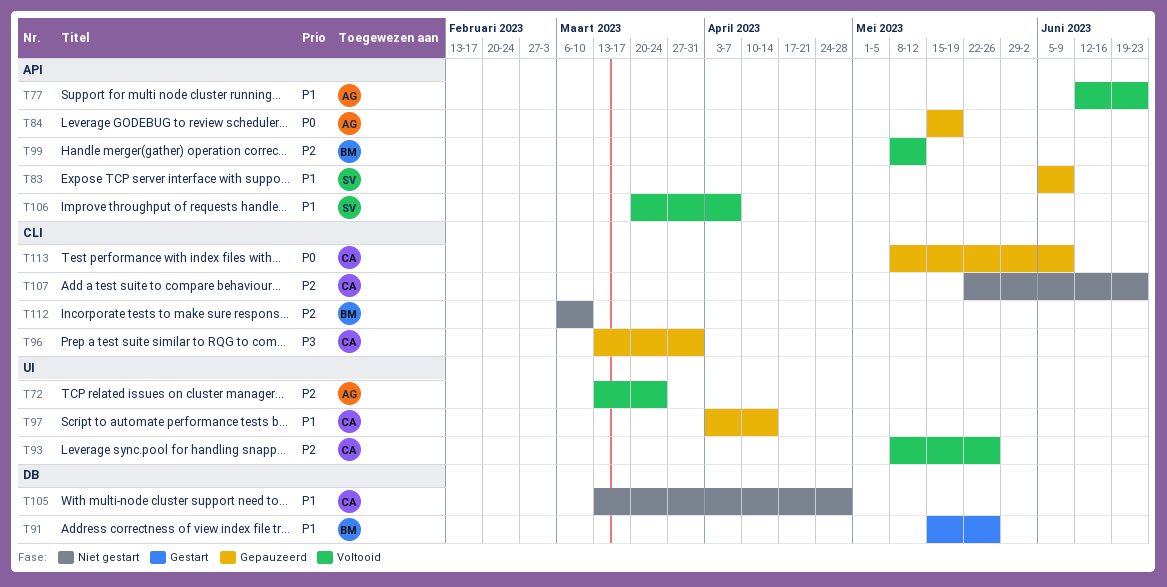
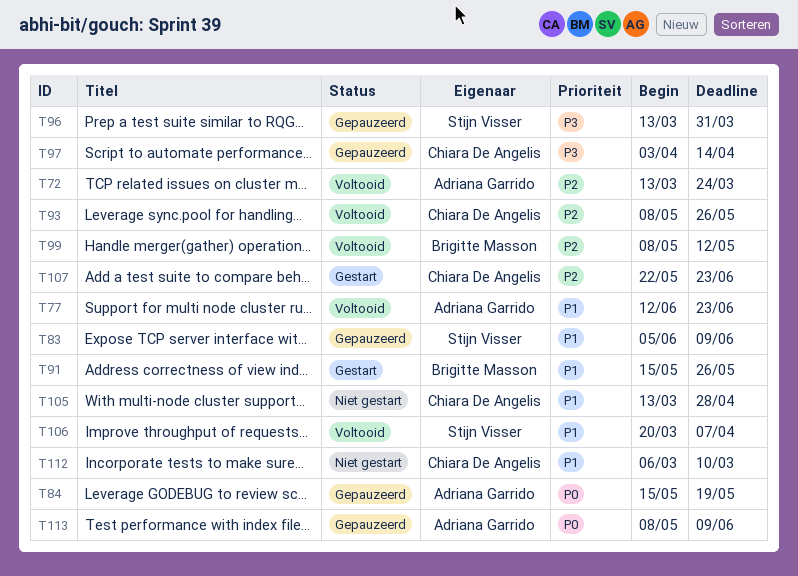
T96, owner: Chiara De Angelis -> Stijn Visser
T97, priority: P1 -> P3
T107, status: Niet gestart -> Gestart
T112, owner: Brigitte Masson -> Chiara De Angelis
T112, priority: P2 -> P1
T113, owner: Chiara De Angelis -> Adriana Garrido

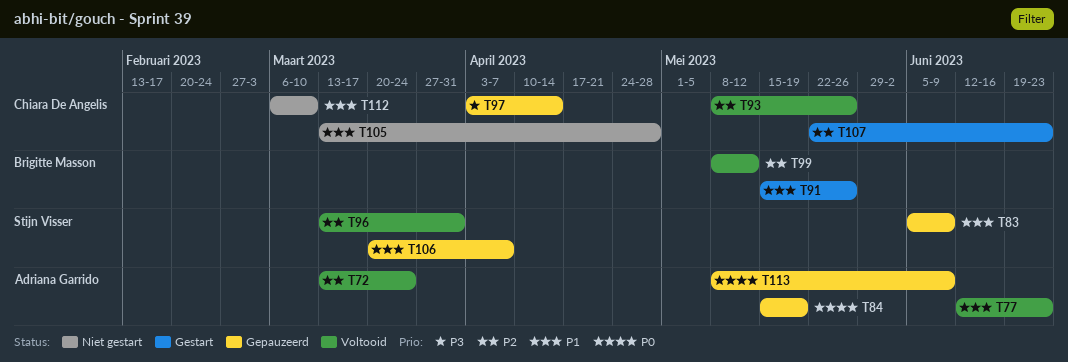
T96, status: Gepauzeerd -> Voltooid
T96, priority: P3 -> P2
T106, status: Voltooid -> Gepauzeerd

